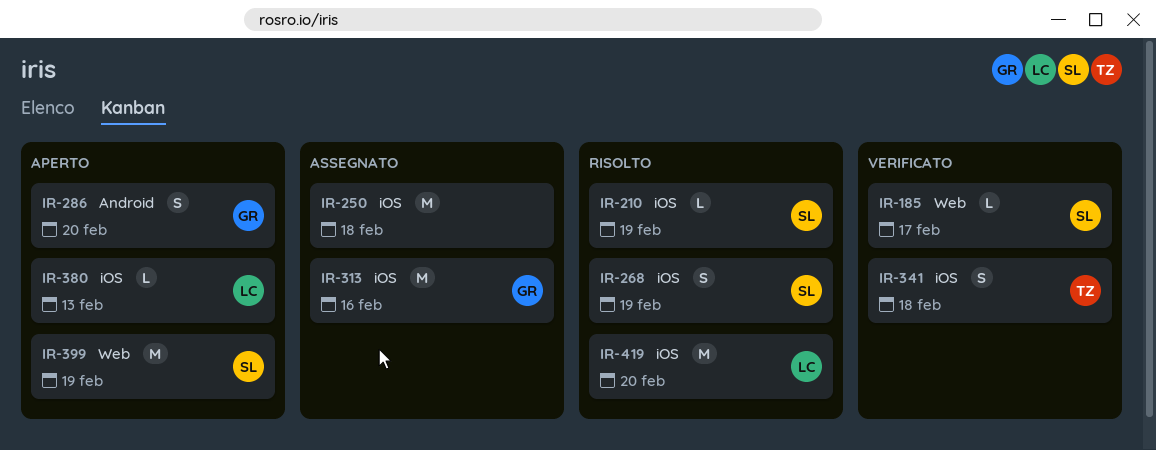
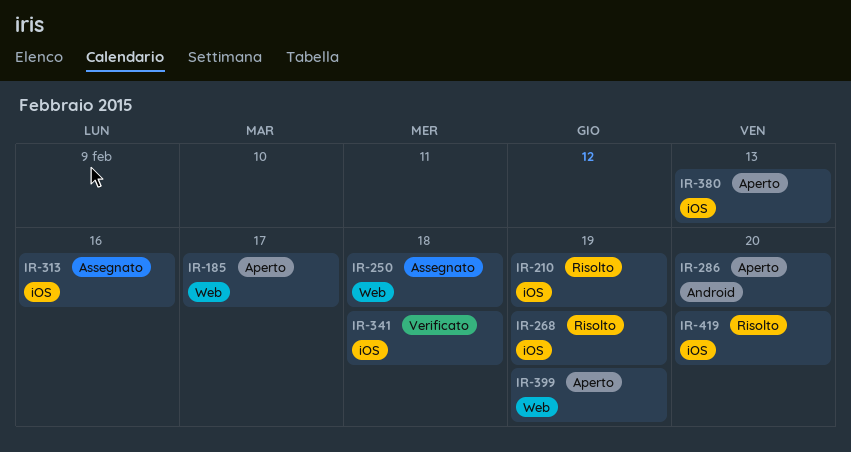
IR-185, status: Verificato -> Aperto
IR-250, label: iOS -> Web

